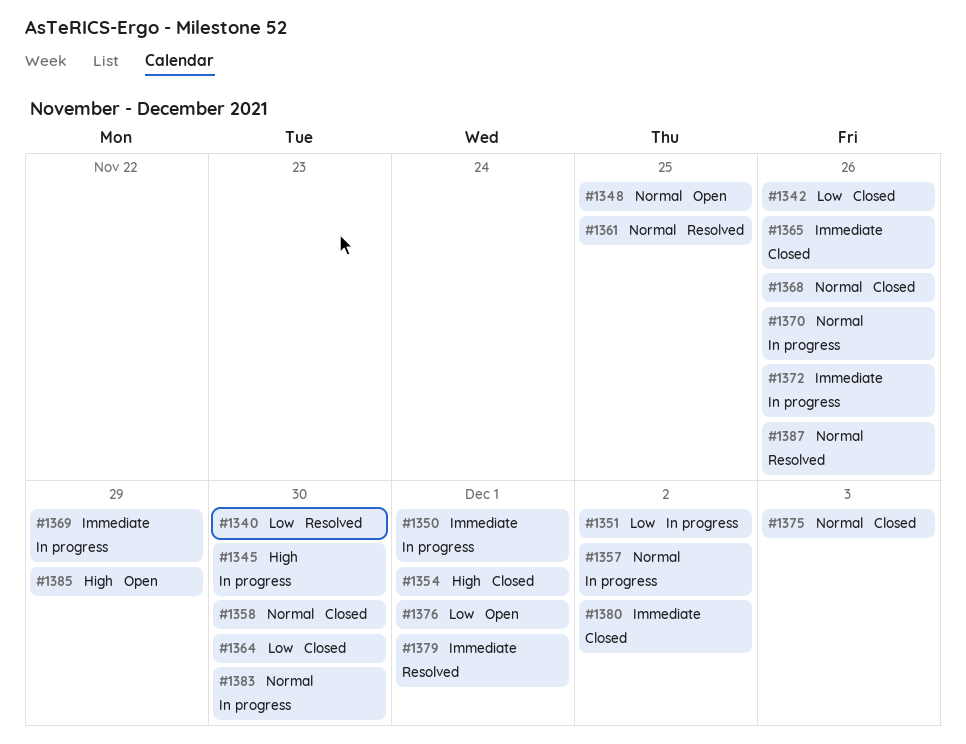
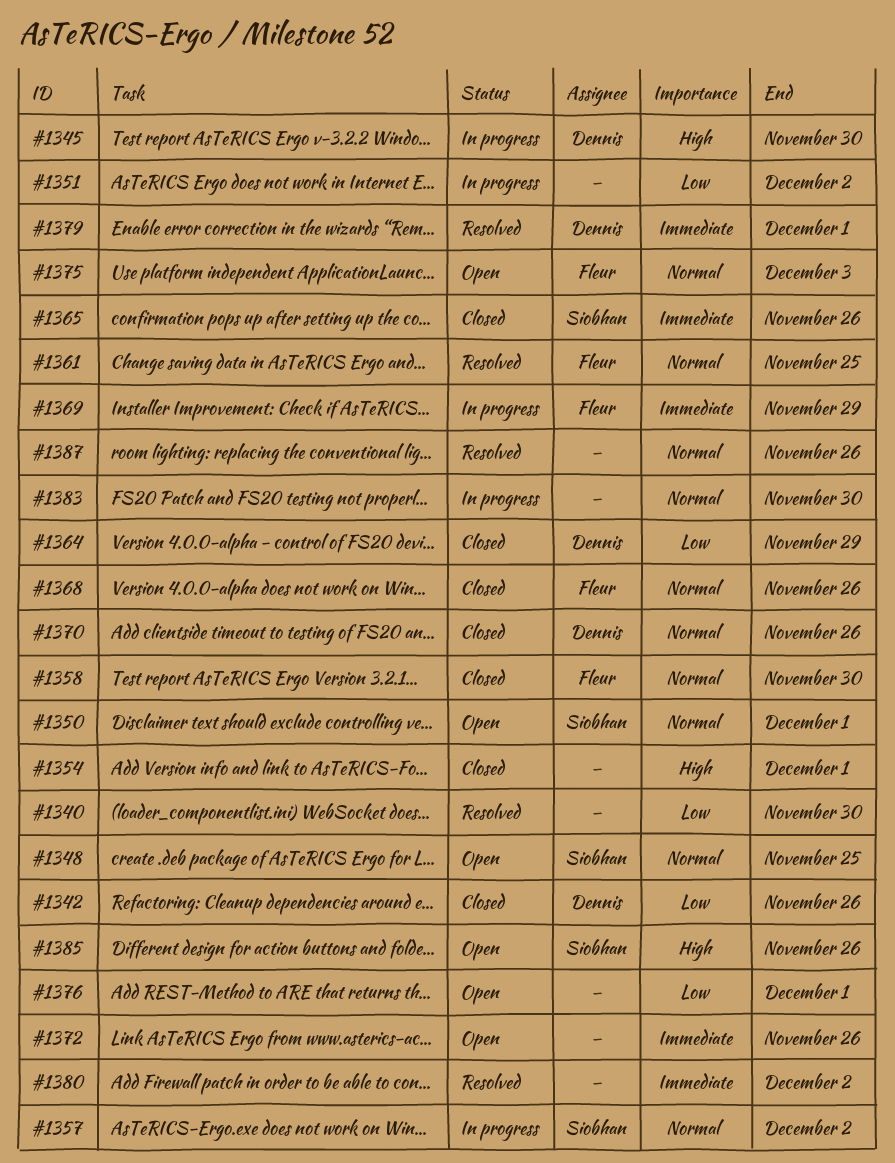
#1350, status: In progress -> Open
#1350, priority: Immediate -> Normal
#1364, due: Nov 30 -> Nov 29
#1370, status: In progress -> Closed
#1372, status: In progress -> Open
#1375, status: Closed -> Open
#1380, status: Closed -> Resolved
#1385, due: Nov 29 -> Nov 26

